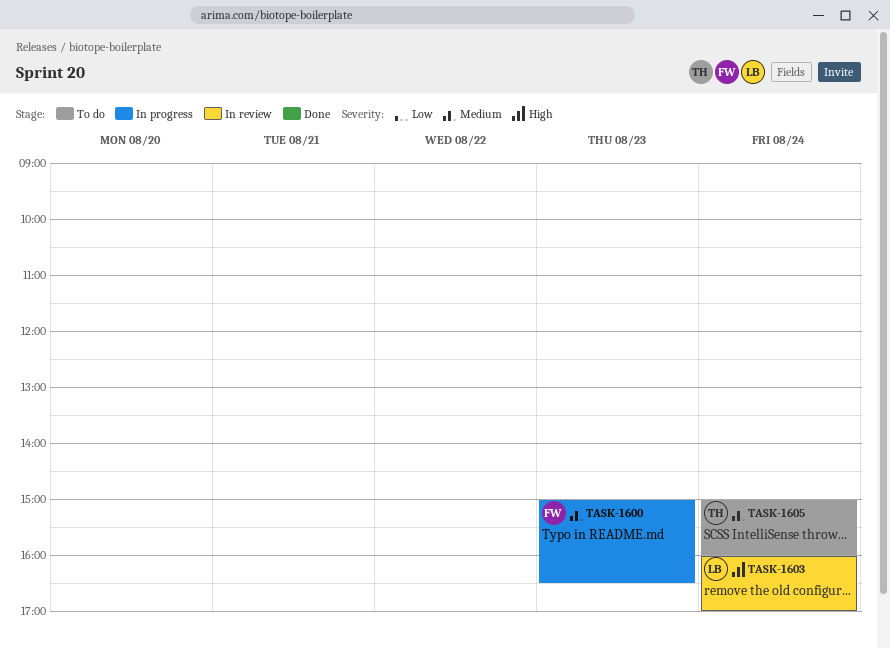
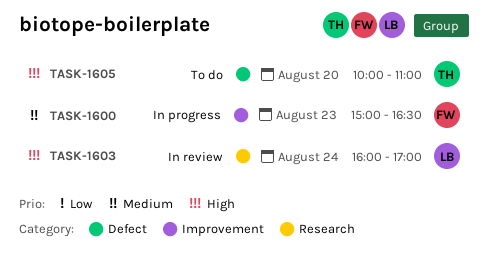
TASK-1605, priority: Medium -> High
TASK-1605, day: Aug 24 -> Aug 20
TASK-1605, begins: 15:00 -> 10:00
TASK-1605, ends: 16:00 -> 11:00

